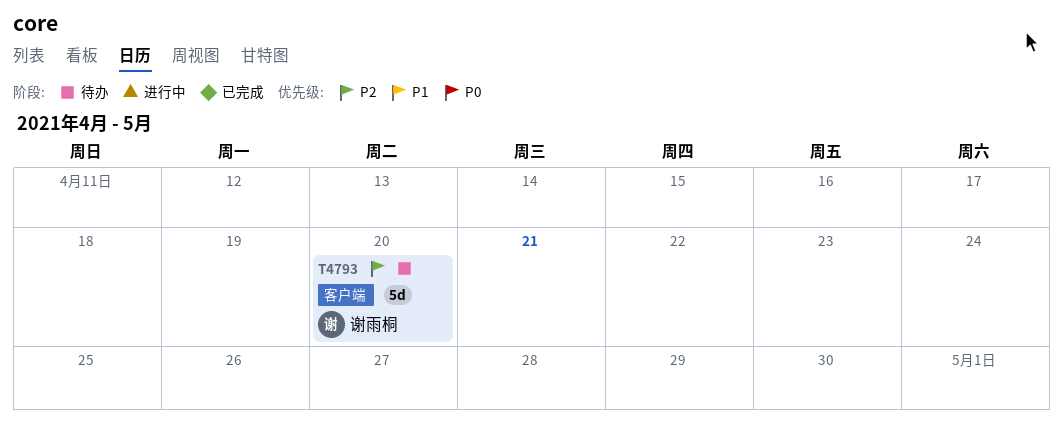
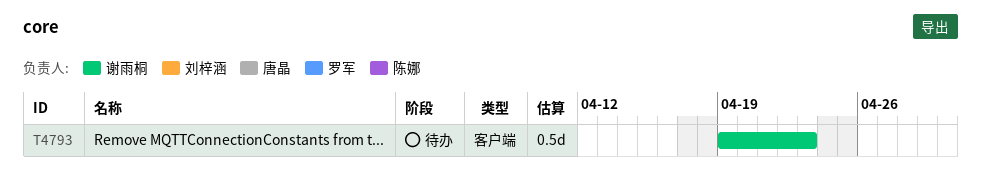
T4793, estimate: 5d -> 0.5d
T4793, due: Apr 20 -> Apr 23

